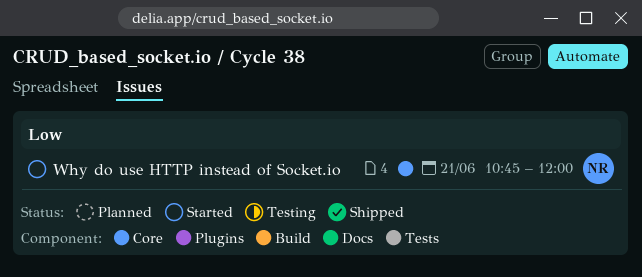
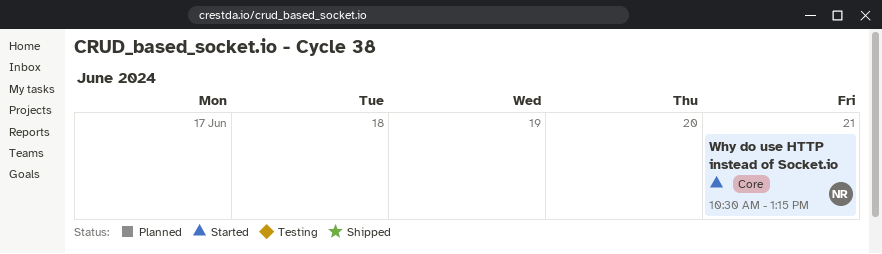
Why do use HTTP instead of Socket.io, begins: 10:45 -> 10:30
Why do use HTTP instead of Socket.io, ends: 12:00 -> 13:15

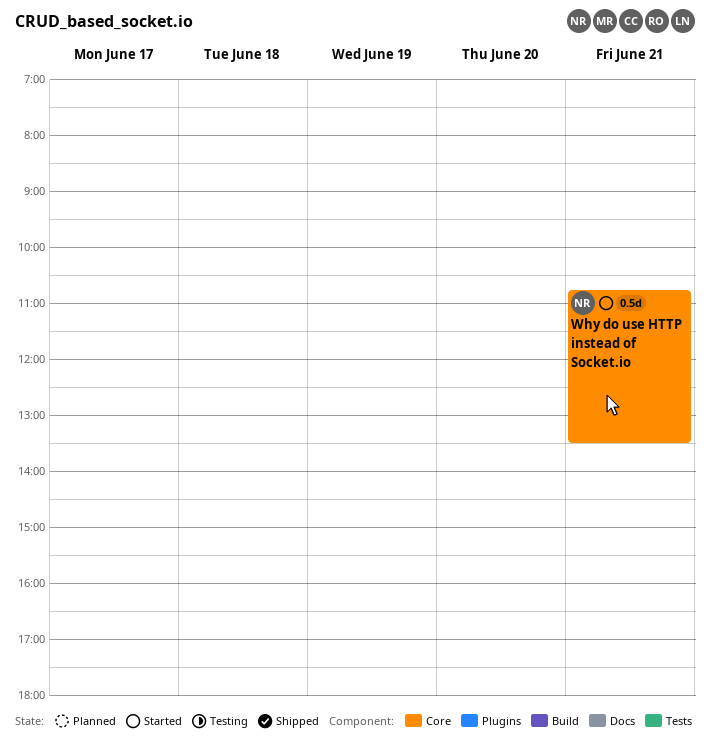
Why do use HTTP instead of Socket.io, begins: 10:30 -> 10:45
Why do use HTTP instead of Socket.io, ends: 13:15 -> 13:30

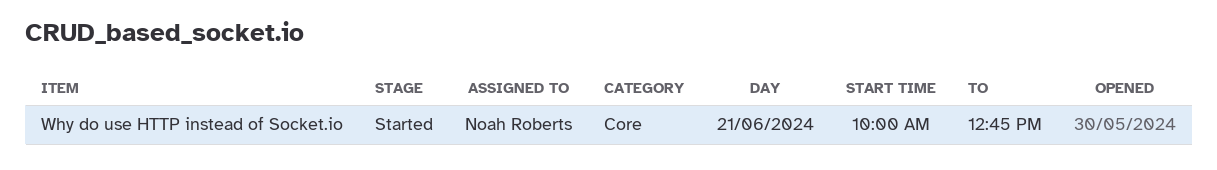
Why do use HTTP instead of Socket.io, begins: 10:45 -> 10:00
Why do use HTTP instead of Socket.io, ends: 13:30 -> 12:45

